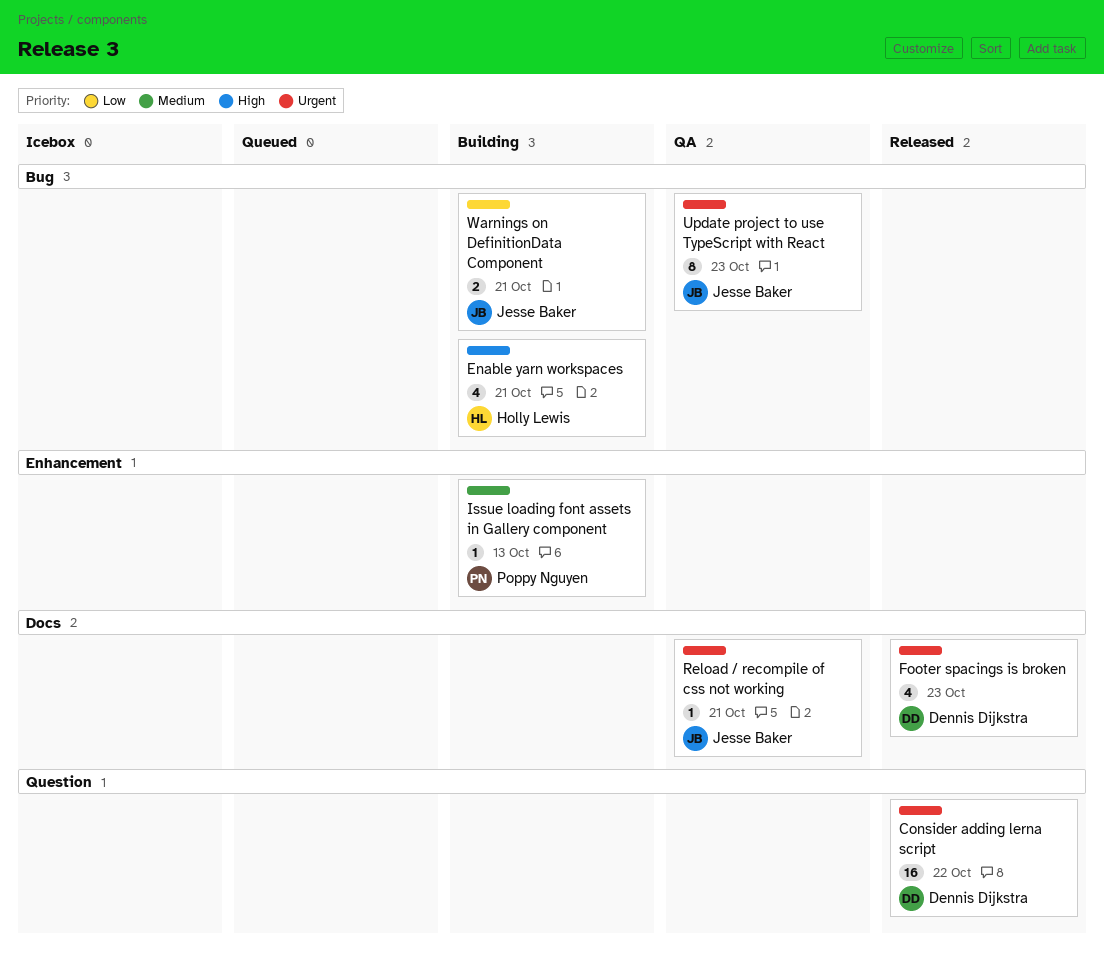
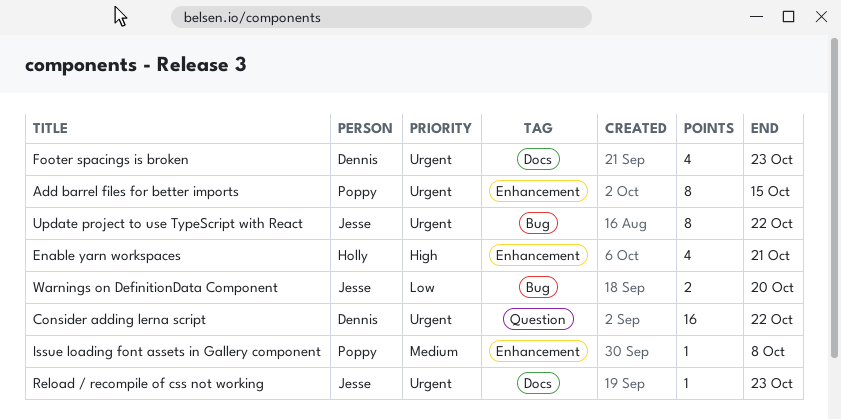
Add barrel files for better imports: none -> present
Enable yarn workspaces, label: Bug -> Enhancement
Issue loading font assets in Gallery component, due: Oct 13 -> Oct 8
Reload / recompile of css not working, due: Oct 21 -> Oct 23
Update project to use TypeScript with React, due: Oct 23 -> Oct 22
Warnings on DefinitionData Component, due: Oct 21 -> Oct 20

